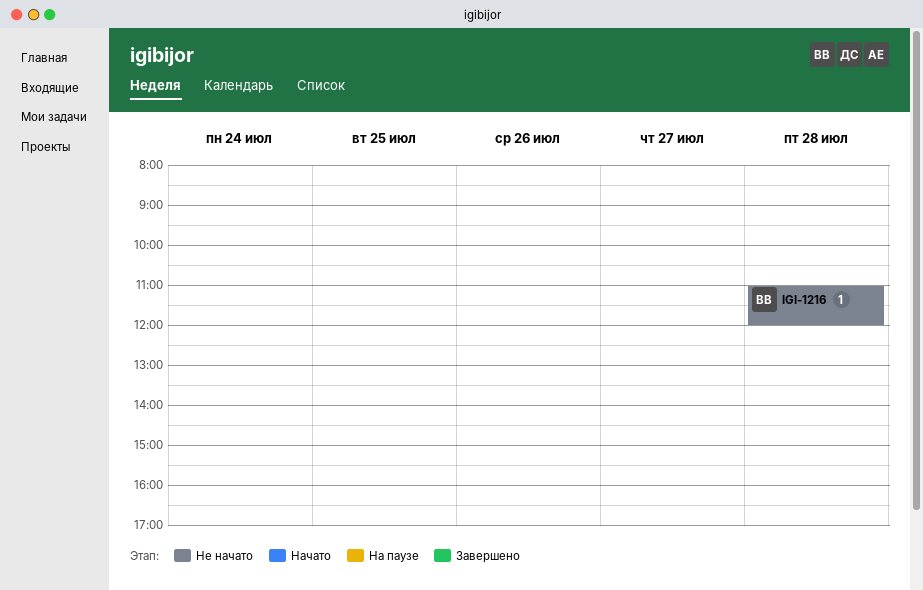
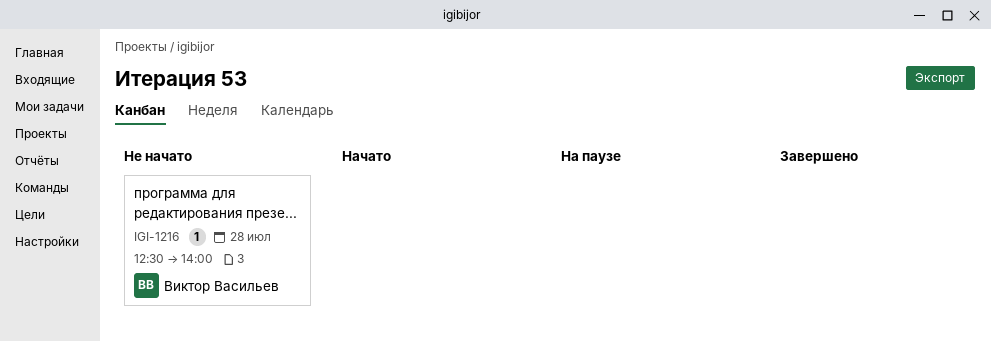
IGI-1216, begins: 11:00 -> 12:30
IGI-1216, ends: 12:00 -> 14:00

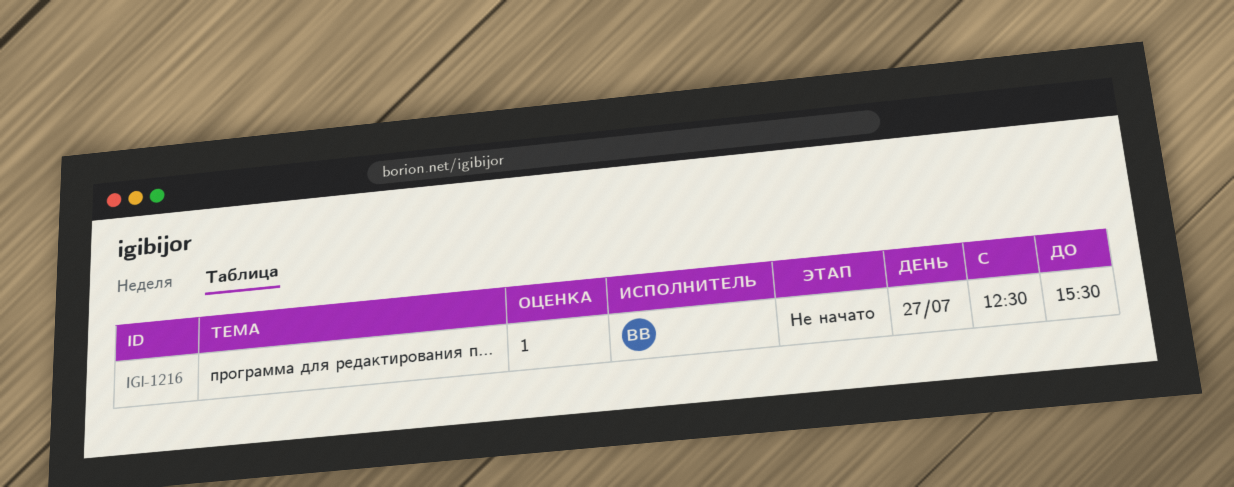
IGI-1216, day: Jul 28 -> Jul 27
IGI-1216, ends: 14:00 -> 15:30

